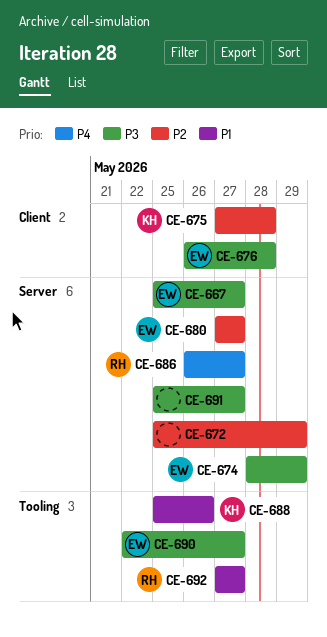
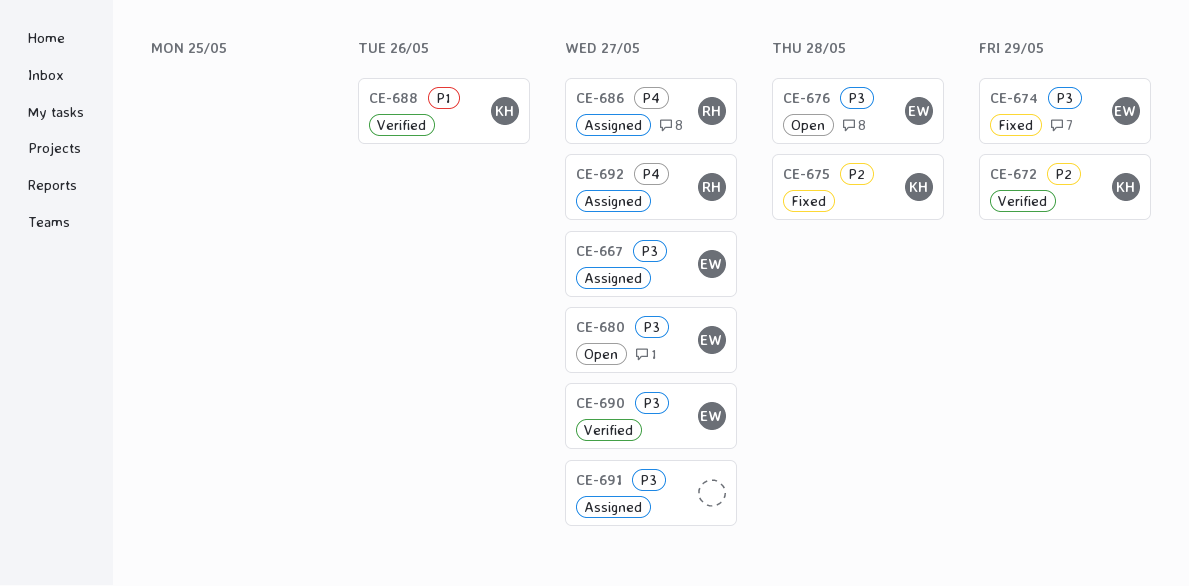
CE-672, owner: none -> KH
CE-680, priority: P2 -> P3
CE-692, priority: P1 -> P4

